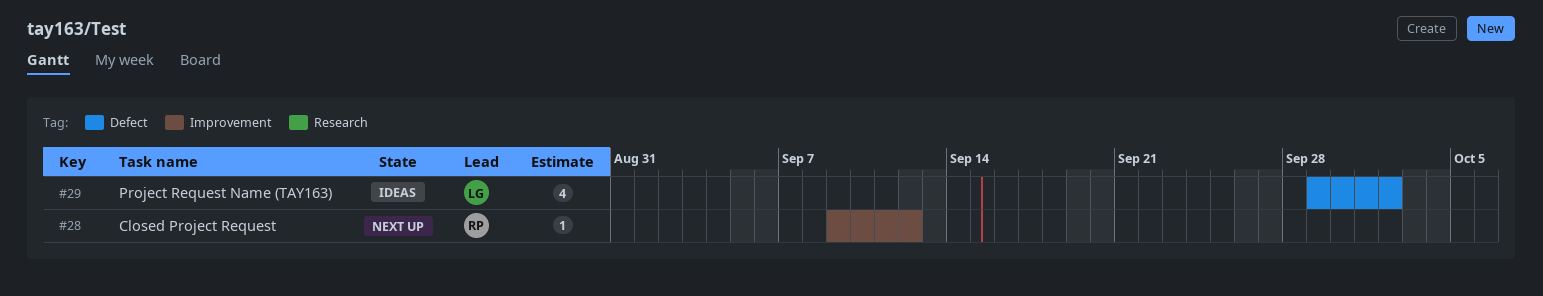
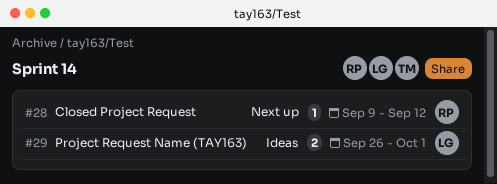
#29, estimate: 4 -> 2
#29, start: Sep 29 -> Sep 26
#29, due: Oct 2 -> Oct 1

